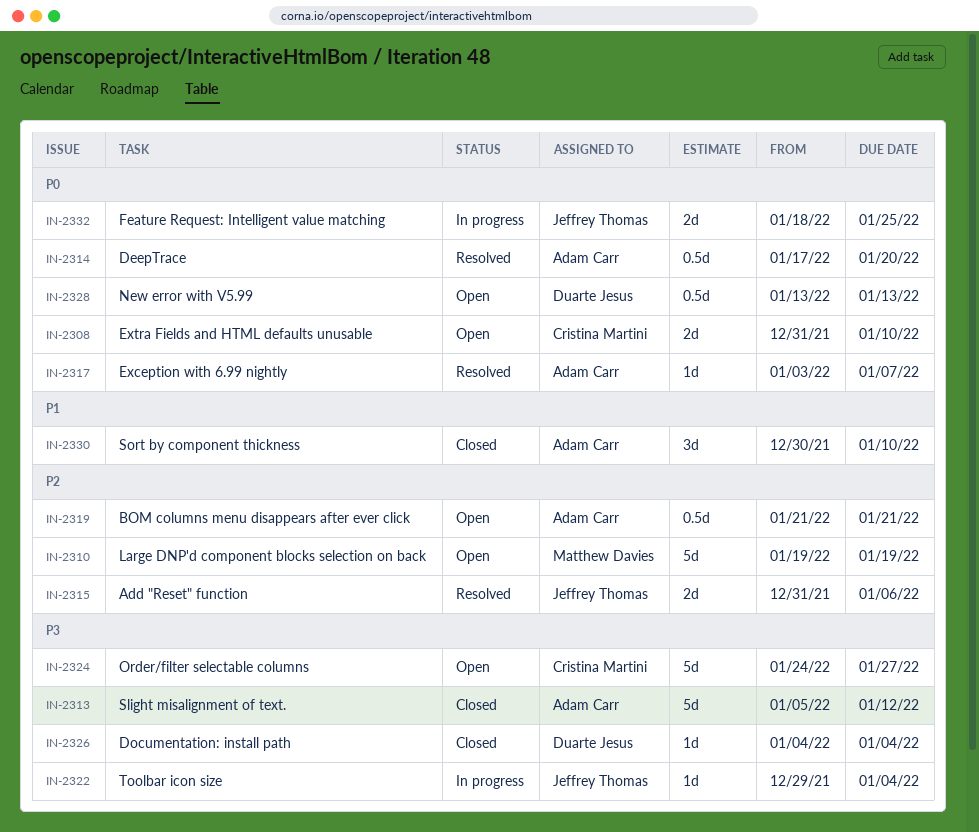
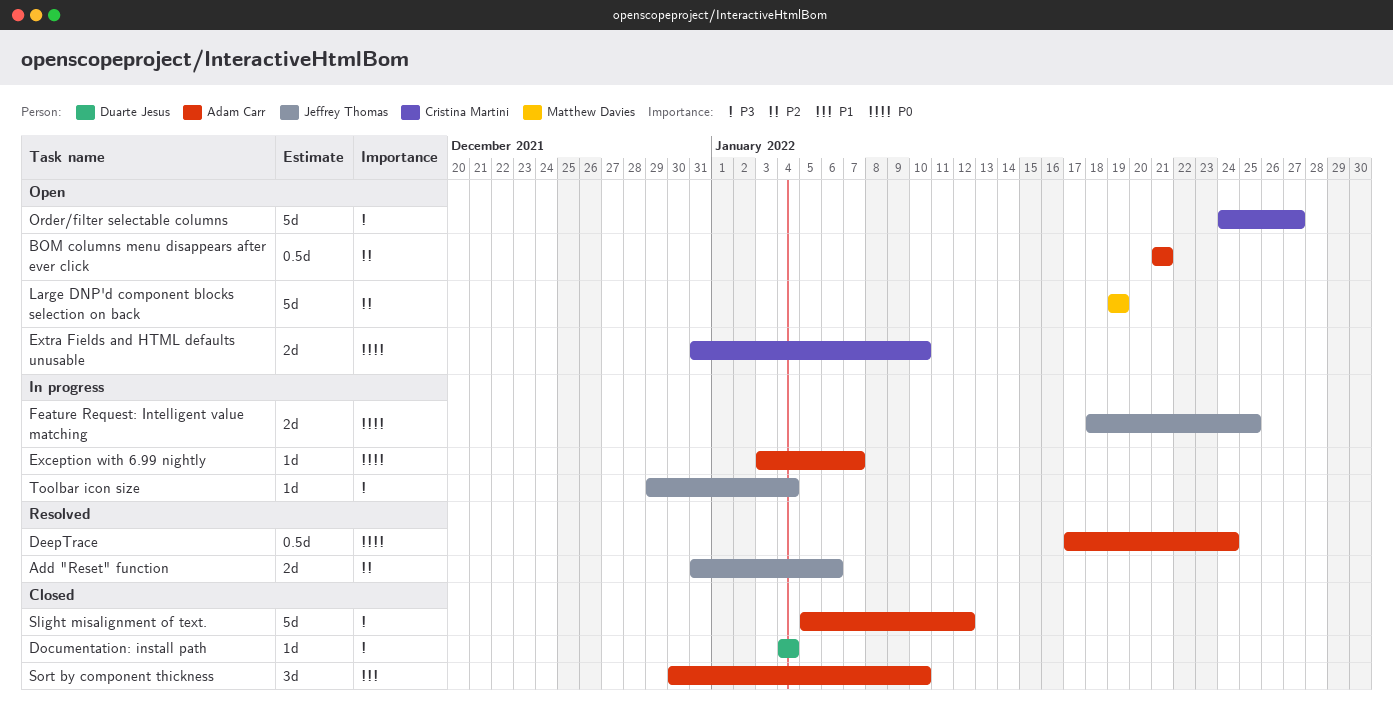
DeepTrace, due: Jan 20 -> Jan 24
Exception with 6.99 nightly, status: Resolved -> In progress
New error with V5.99: present -> none

